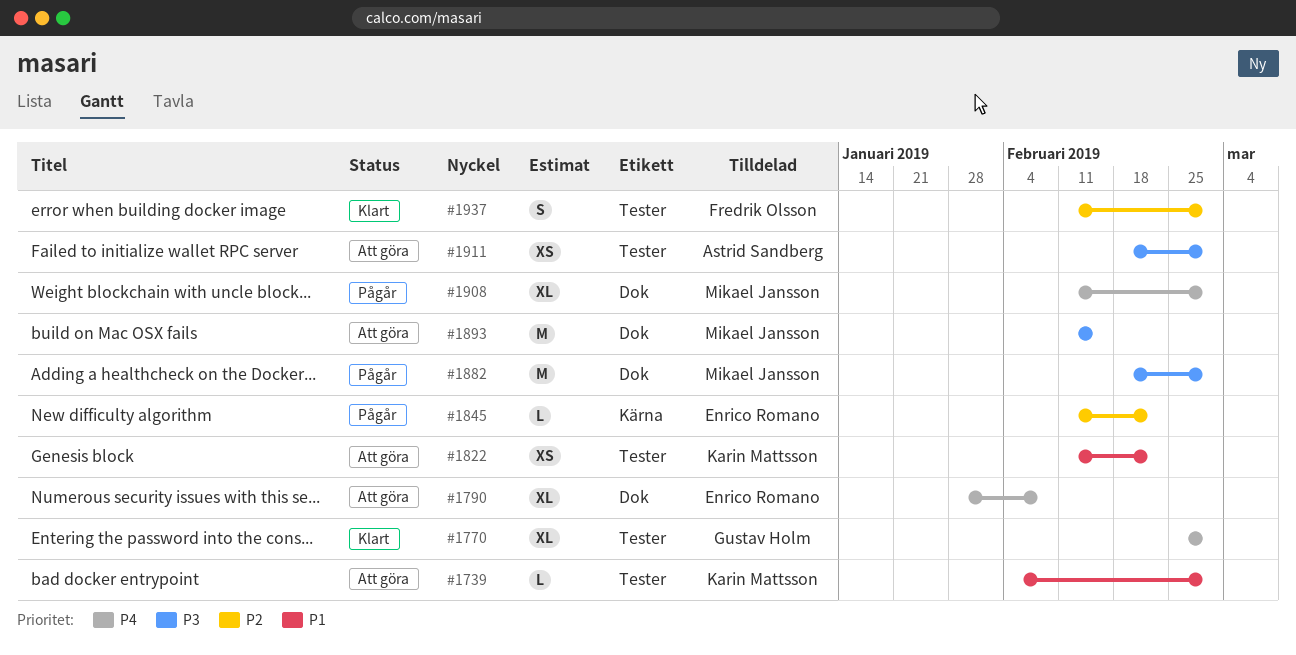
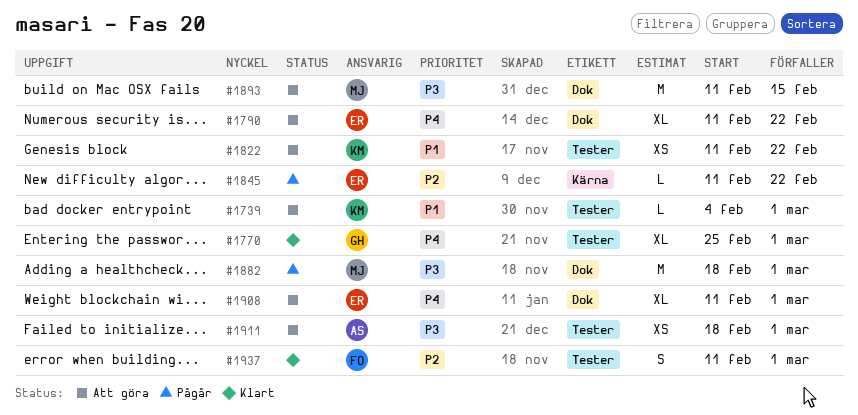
#1790, start: Jan 28 -> Feb 11
#1790, due: Feb 8 -> Feb 22
#1908, status: Pågår -> Att göra
#1908, owner: Mikael Jansson -> Enrico Romano

